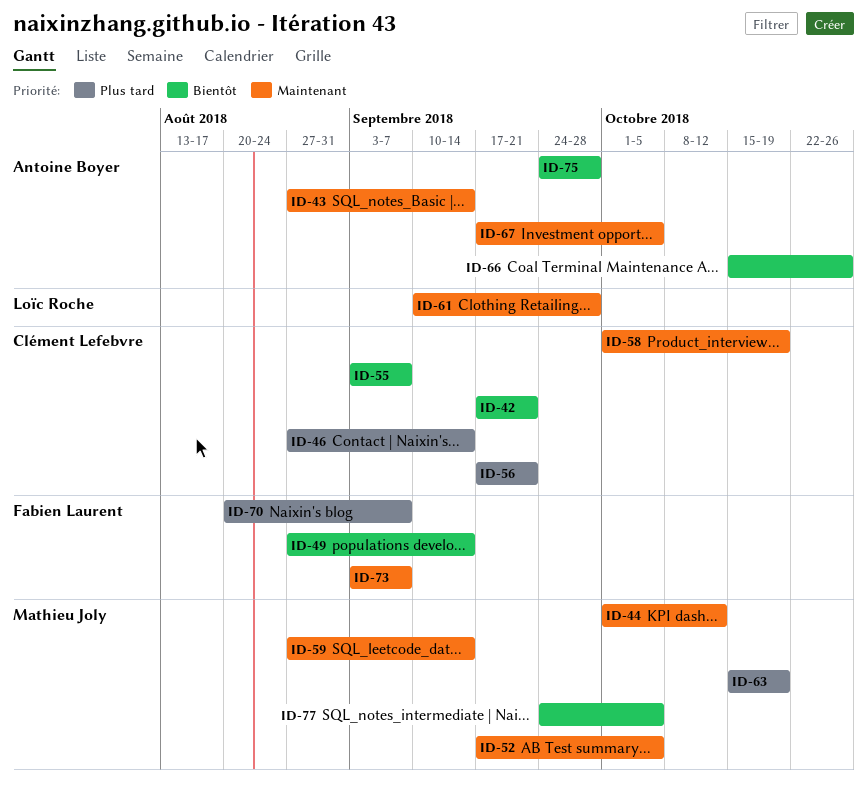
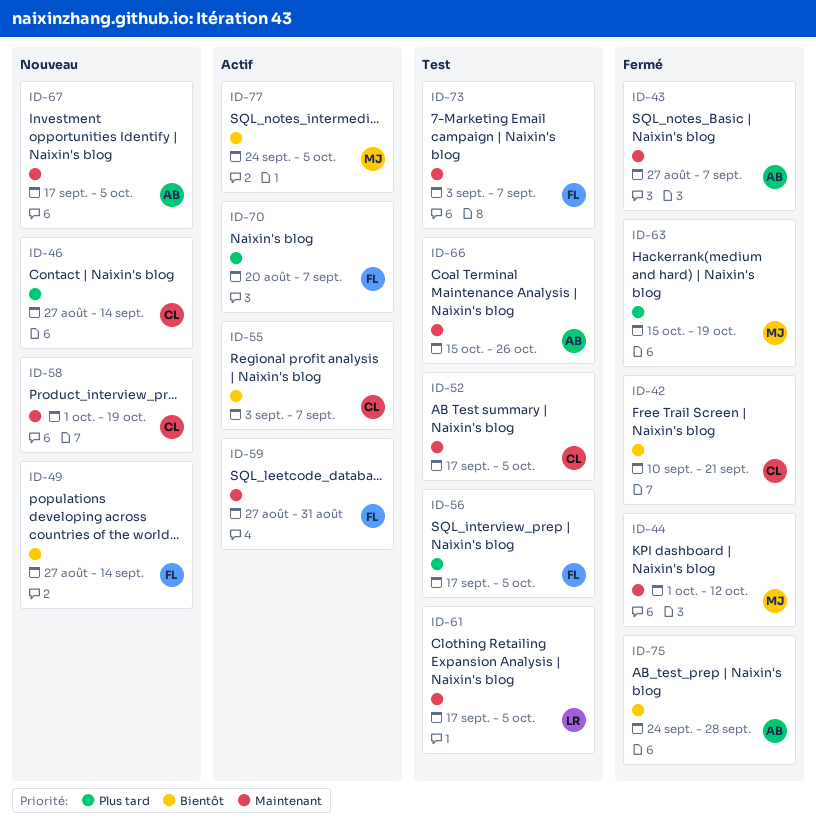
ID-42, start: Sep 17 -> Sep 10
ID-43, due: Sep 14 -> Sep 7
ID-52, owner: Mathieu Joly -> Clément Lefebvre
ID-56, owner: Clément Lefebvre -> Fabien Laurent
ID-56, due: Sep 21 -> Oct 5
ID-59, owner: Mathieu Joly -> Fabien Laurent
ID-59, due: Sep 14 -> Aug 31
ID-61, start: Sep 10 -> Sep 17
ID-61, due: Sep 28 -> Oct 5
ID-66, priority: Bientôt -> Maintenant

